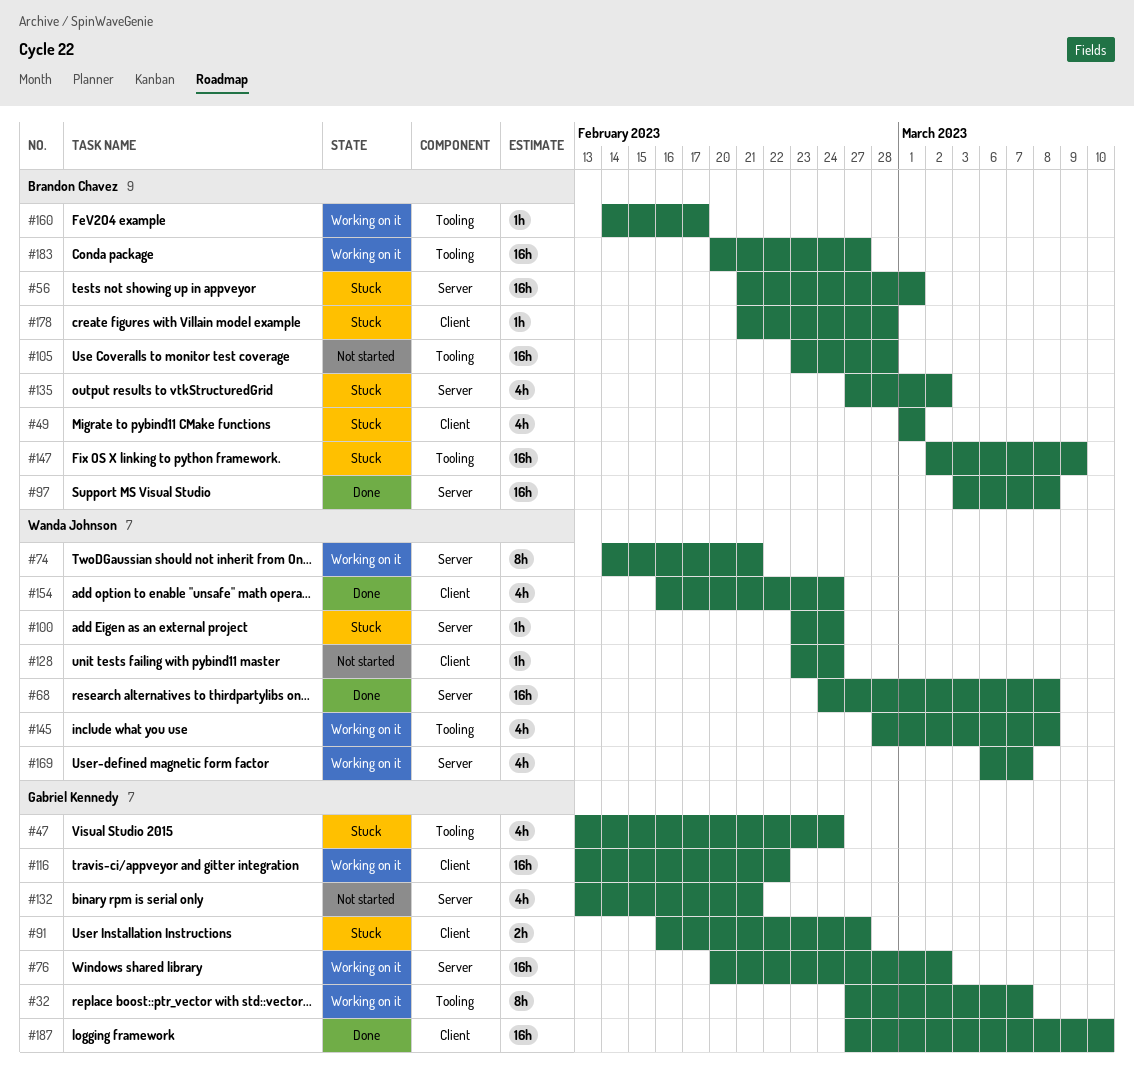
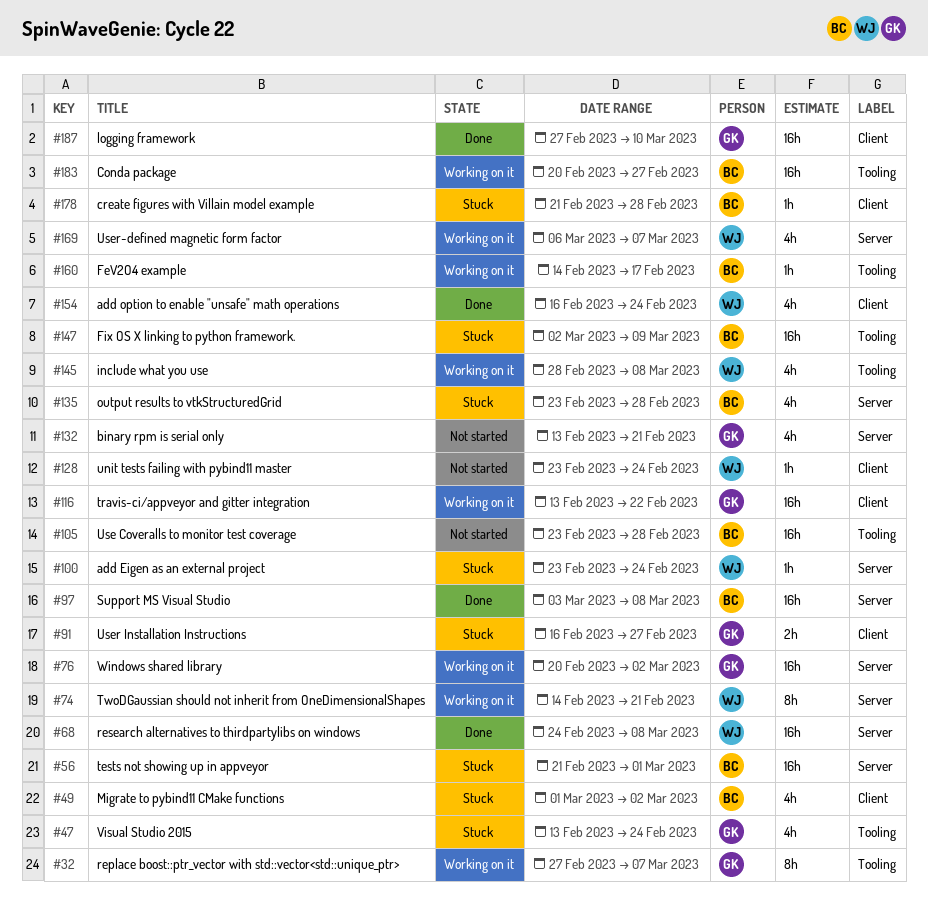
#49, due: Mar 1 -> Mar 2
#135, start: Feb 27 -> Feb 23
#135, due: Mar 2 -> Feb 28

